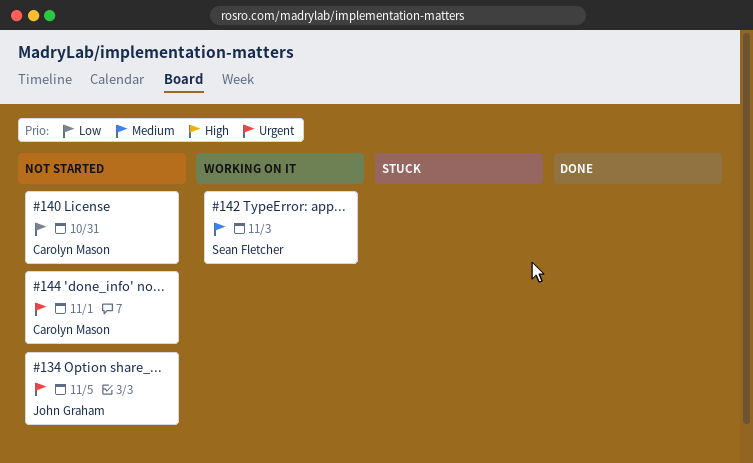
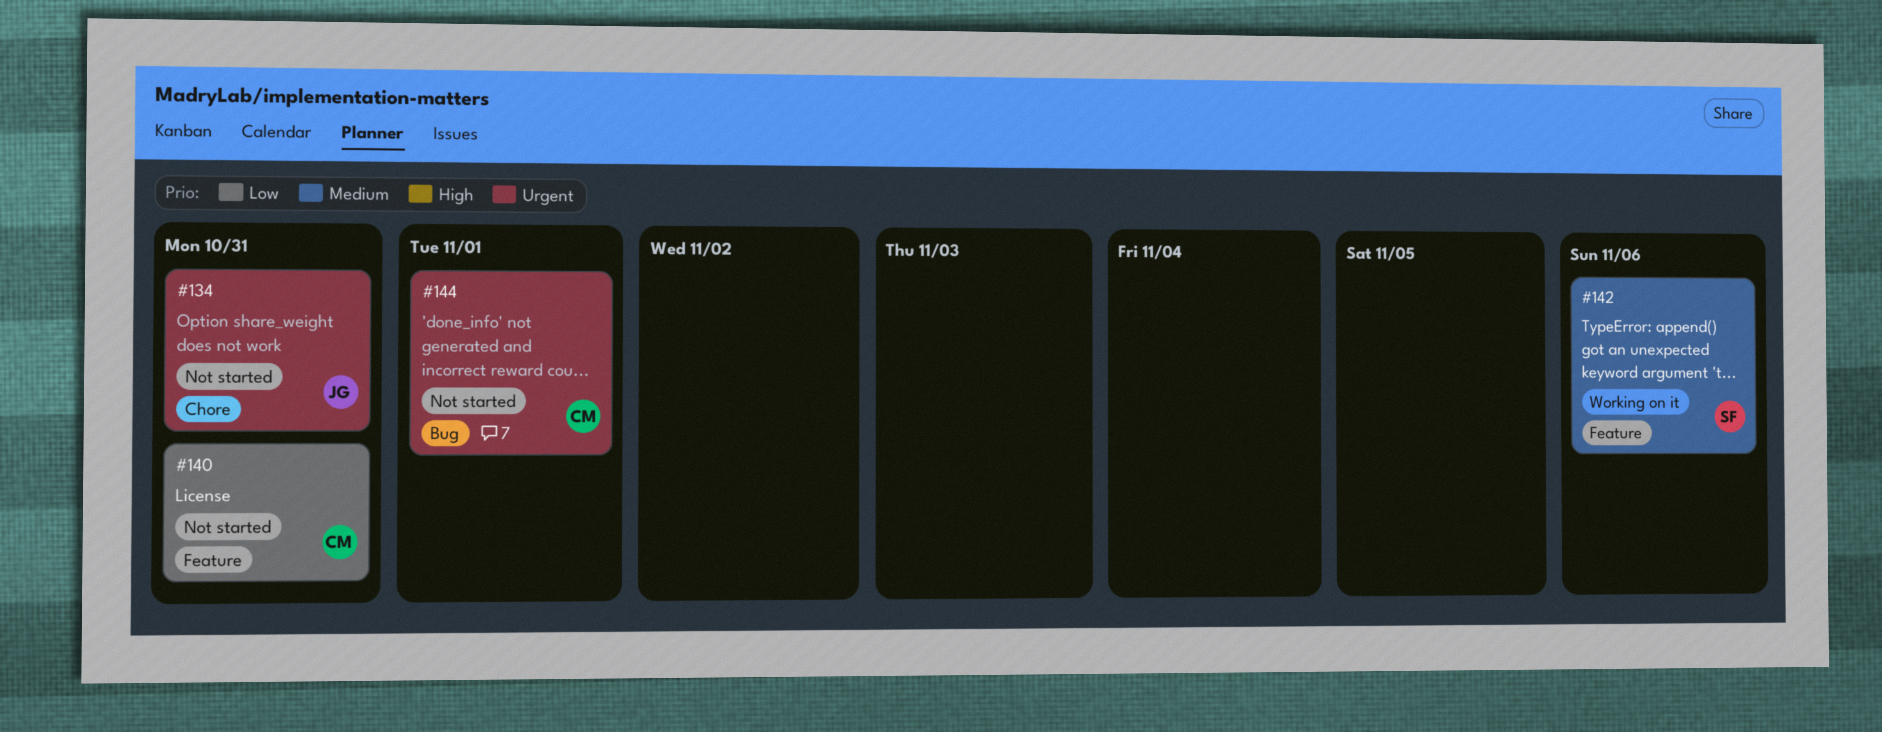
#134, due: Nov 5 -> Oct 31
#142, due: Nov 3 -> Nov 6

